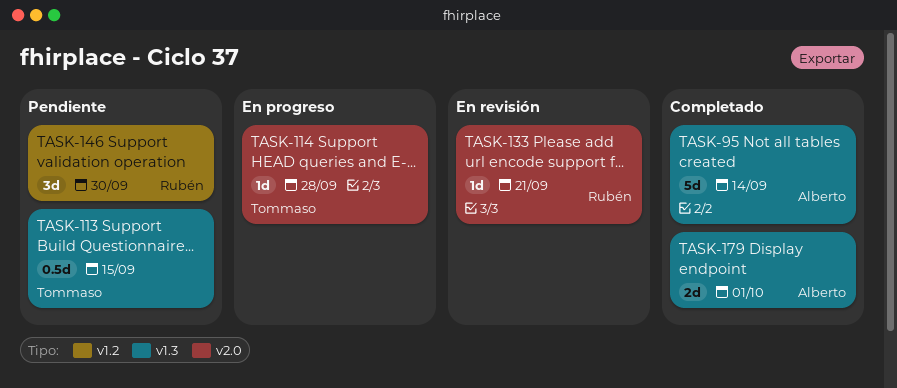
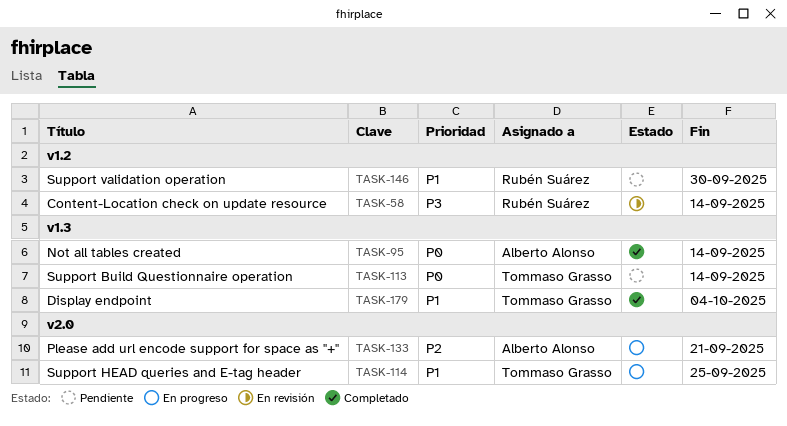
TASK-58: none -> present
TASK-113, due: Sep 15 -> Sep 14
TASK-114, due: Sep 28 -> Sep 25
TASK-133, status: En revisión -> En progreso
TASK-133, owner: Rubén Suárez -> Alberto Alonso
TASK-179, owner: Alberto Alonso -> Tommaso Grasso
TASK-179, due: Oct 1 -> Oct 4

